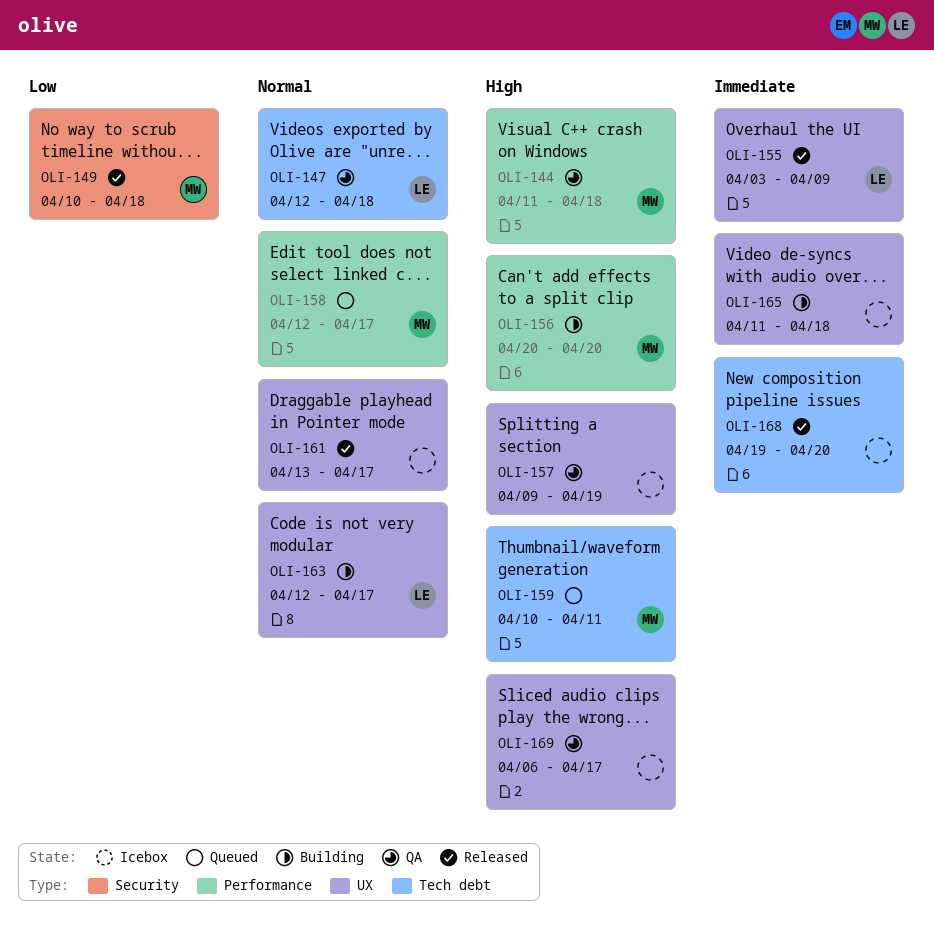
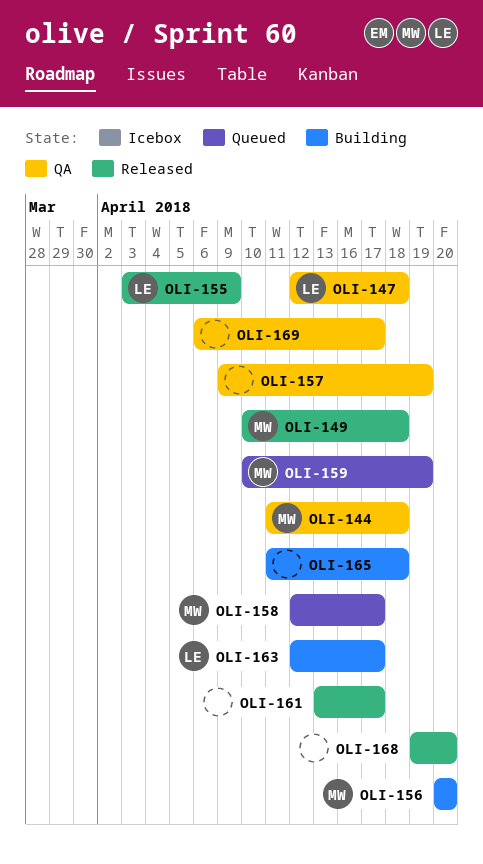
OLI-159, due: Apr 11 -> Apr 19

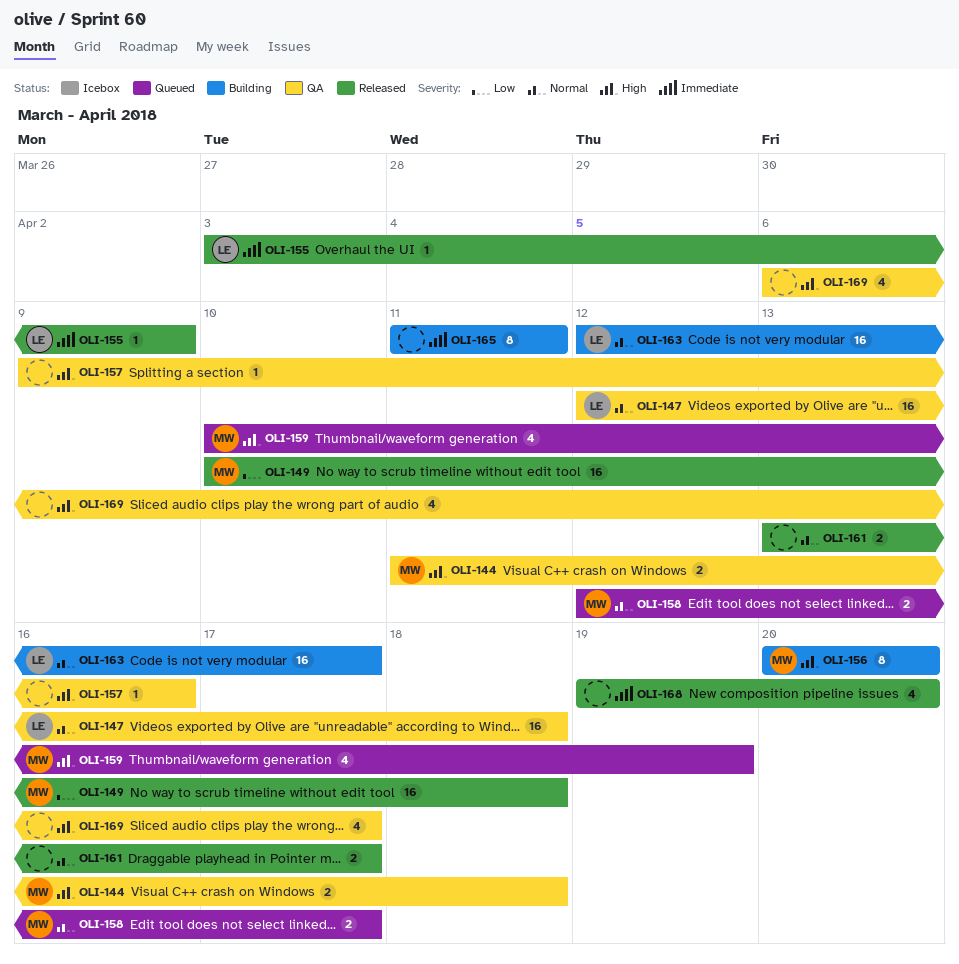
OLI-157, due: Apr 19 -> Apr 16
OLI-165, due: Apr 18 -> Apr 11

